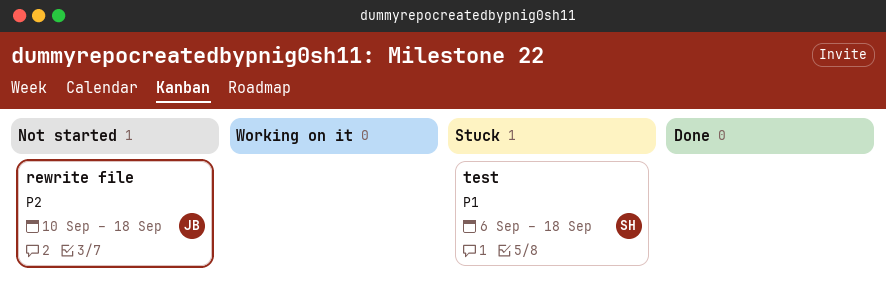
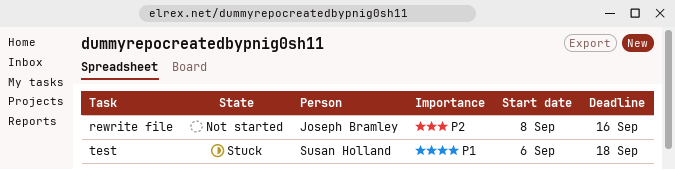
rewrite file, start: Sep 10 -> Sep 8
rewrite file, due: Sep 18 -> Sep 16

